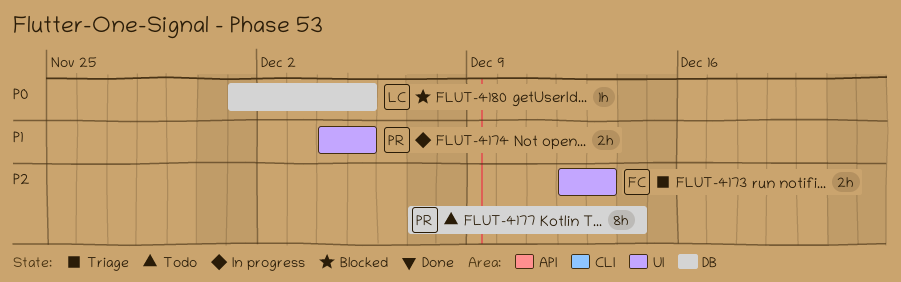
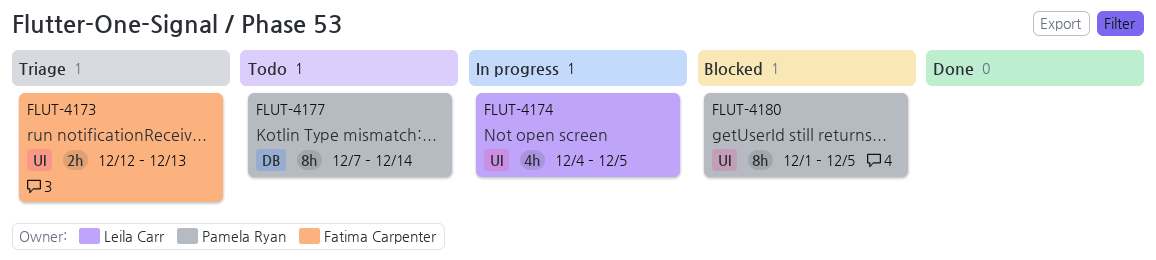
FLUT-4174, owner: Pamela Ryan -> Leila Carr
FLUT-4174, estimate: 2h -> 4h
FLUT-4180, owner: Leila Carr -> Pamela Ryan
FLUT-4180, label: DB -> UI
FLUT-4180, estimate: 1h -> 8h

